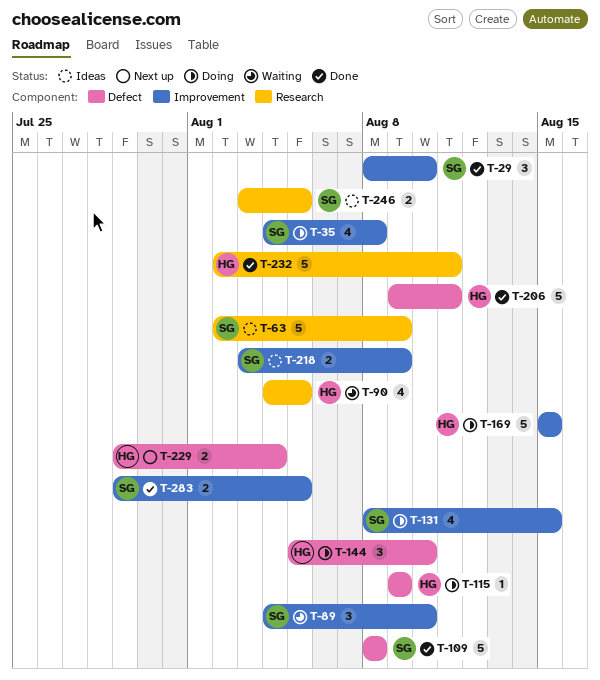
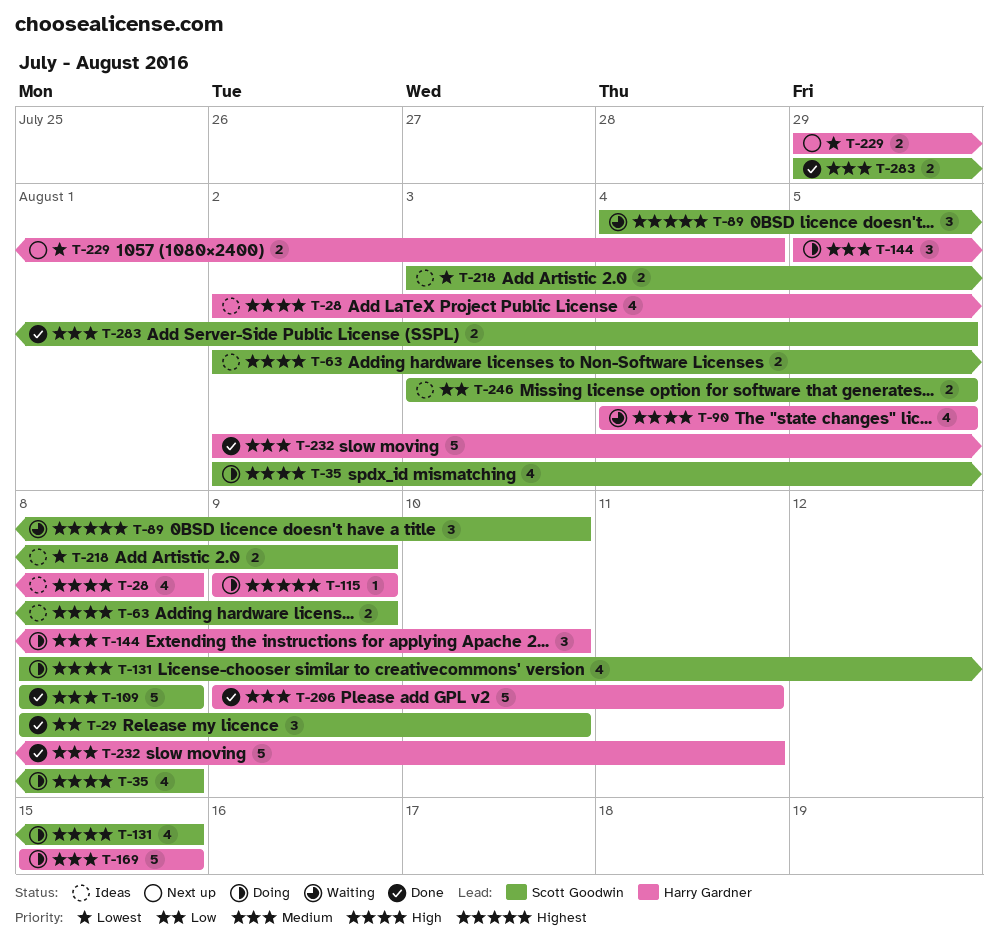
T-28: none -> present
T-35, start: Aug 4 -> Aug 2
T-63, estimate: 5 -> 2

